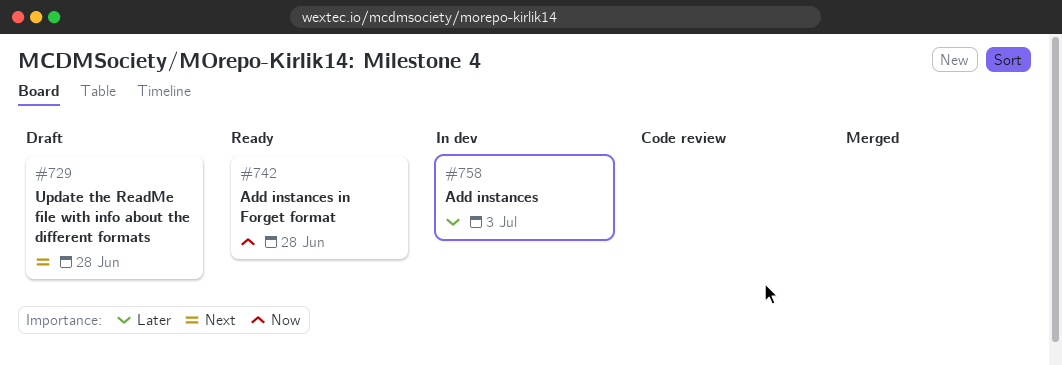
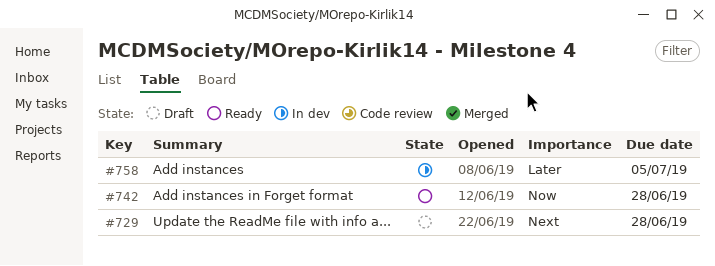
#758, due: Jul 3 -> Jul 5

